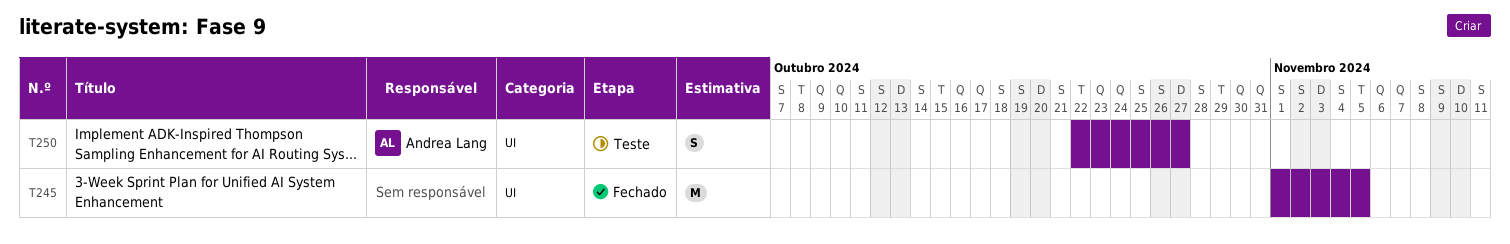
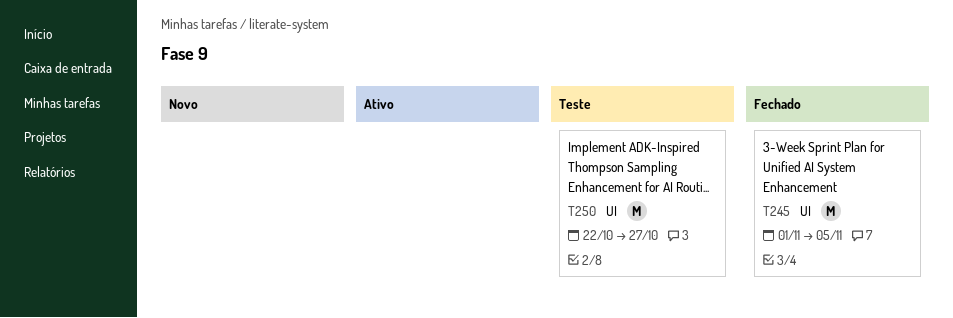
T250, estimate: S -> M

